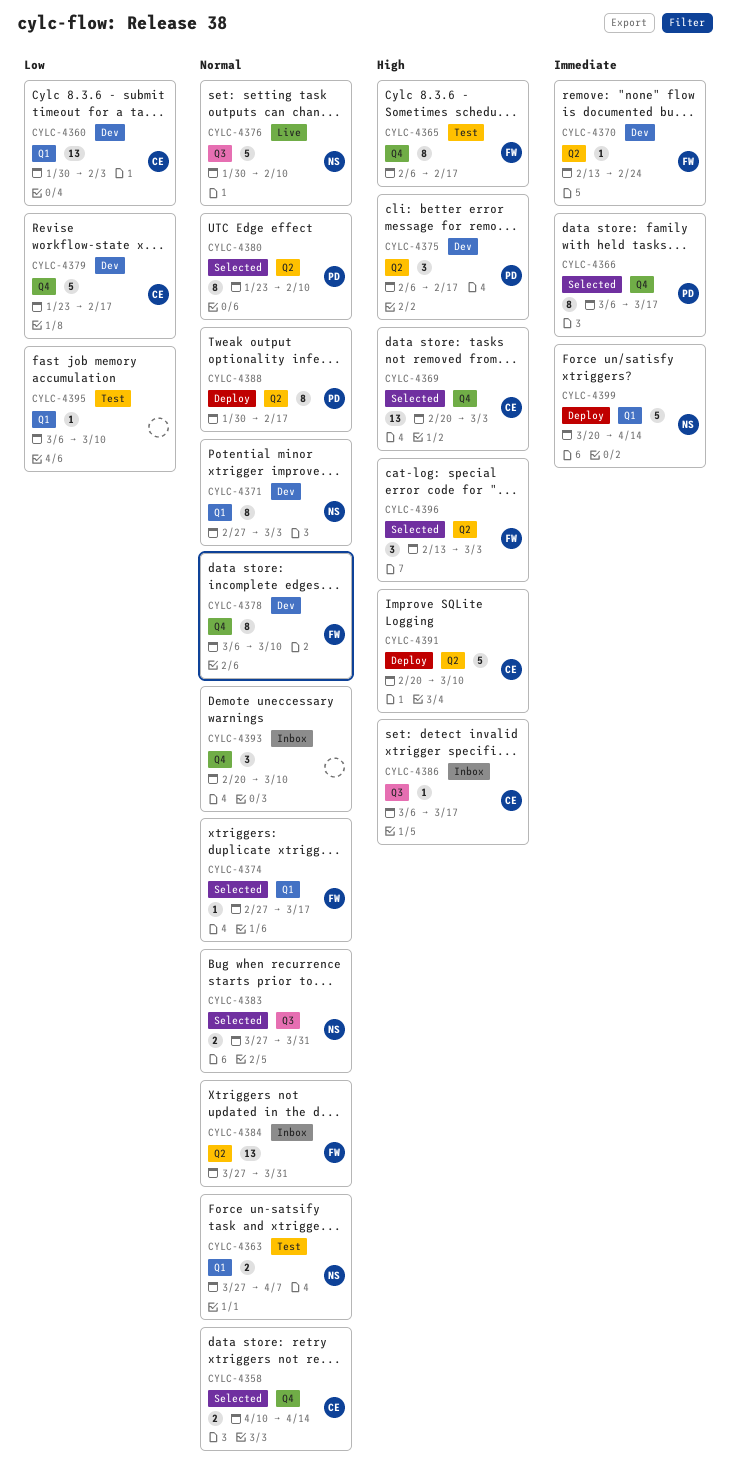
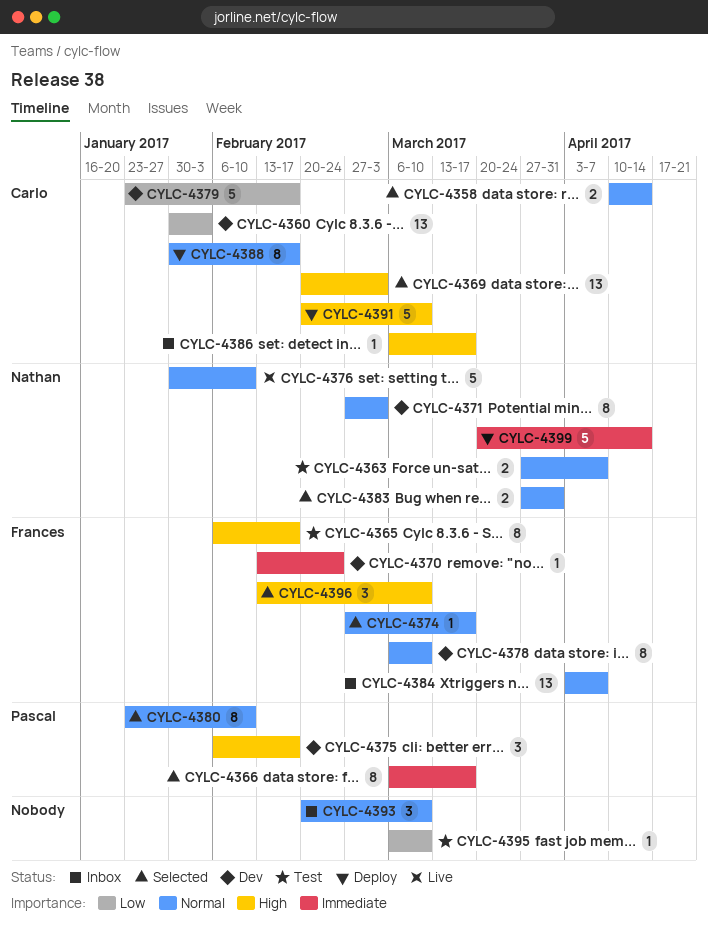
CYLC-4384, start: Mar 27 -> Apr 3
CYLC-4384, due: Mar 31 -> Apr 7
CYLC-4388, owner: Pascal -> Carlo
CYLC-4396, due: Mar 3 -> Mar 10

